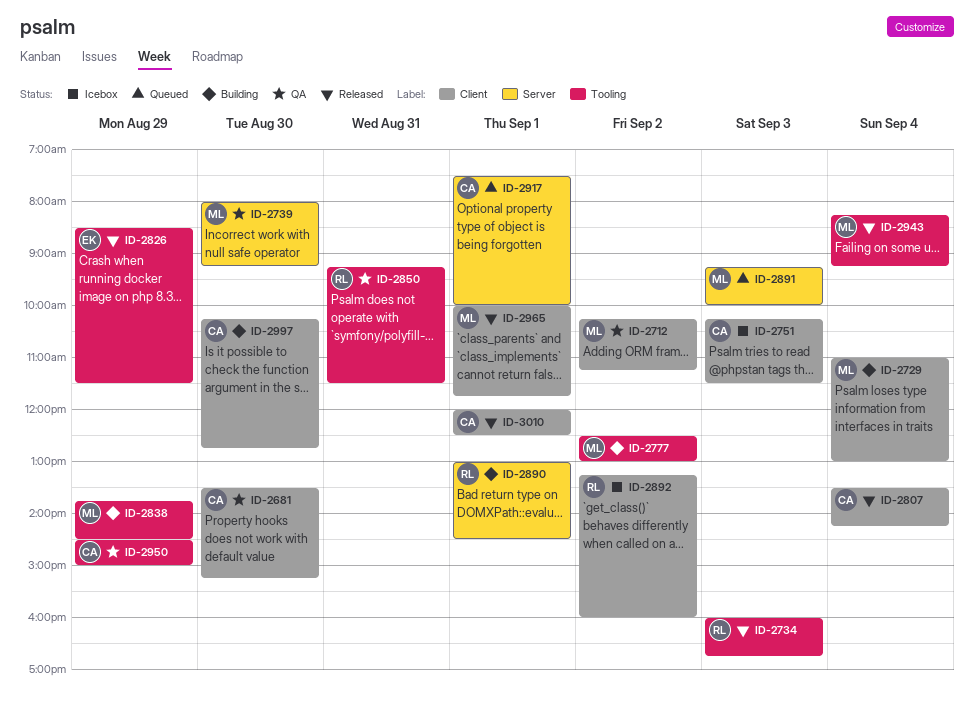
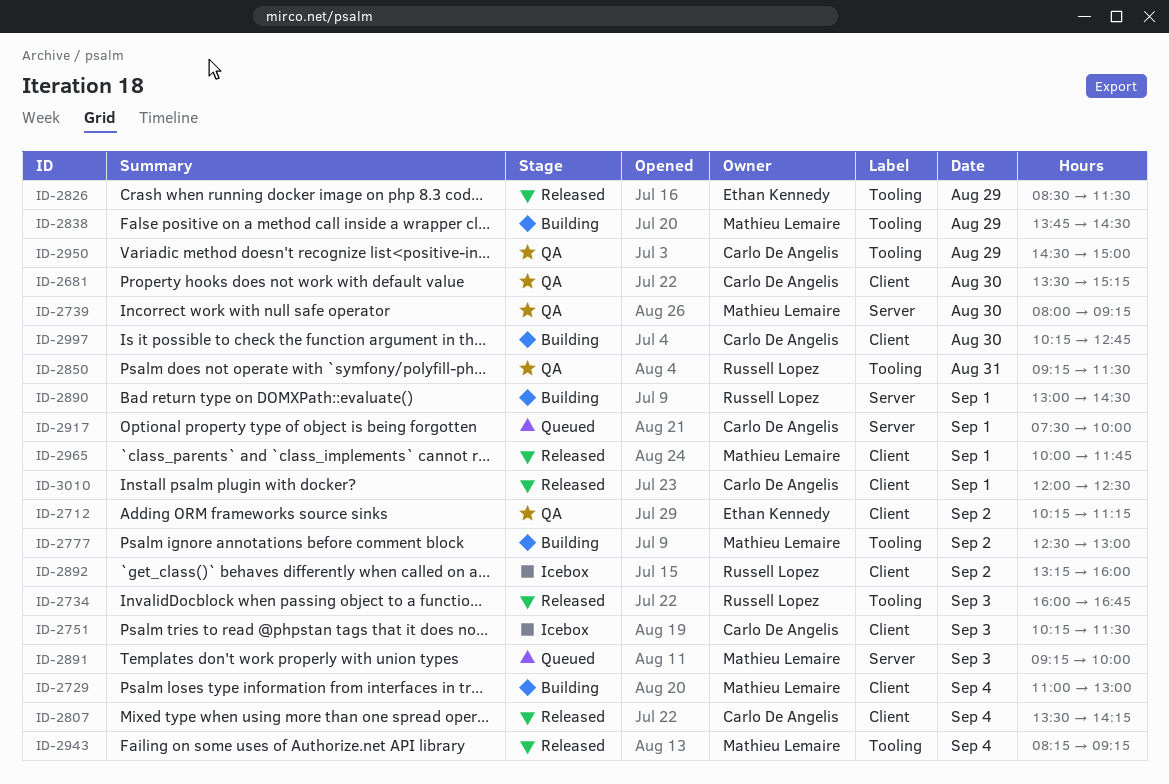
ID-2712, owner: Mathieu Lemaire -> Ethan Kennedy

